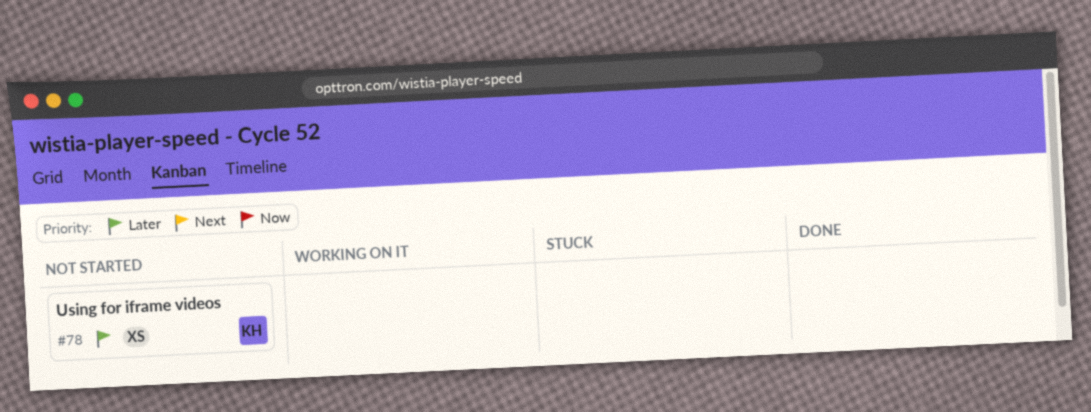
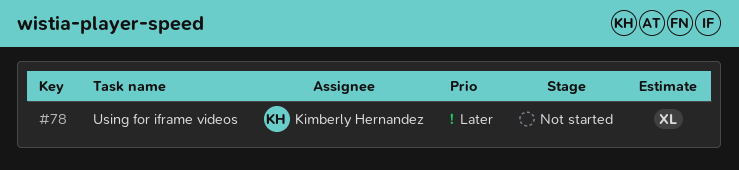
#78, estimate: XS -> XL

